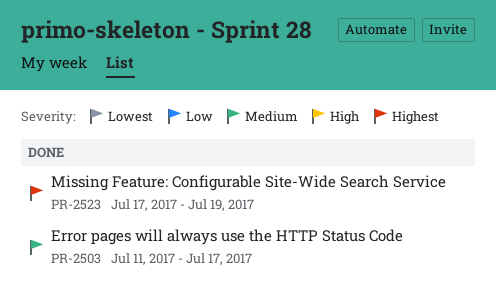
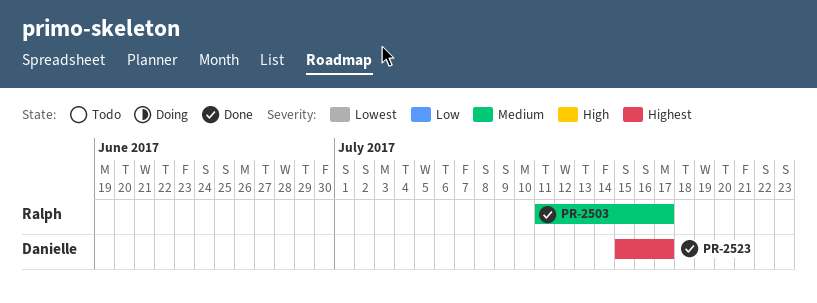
PR-2523, start: Jul 17 -> Jul 15
PR-2523, due: Jul 19 -> Jul 17

